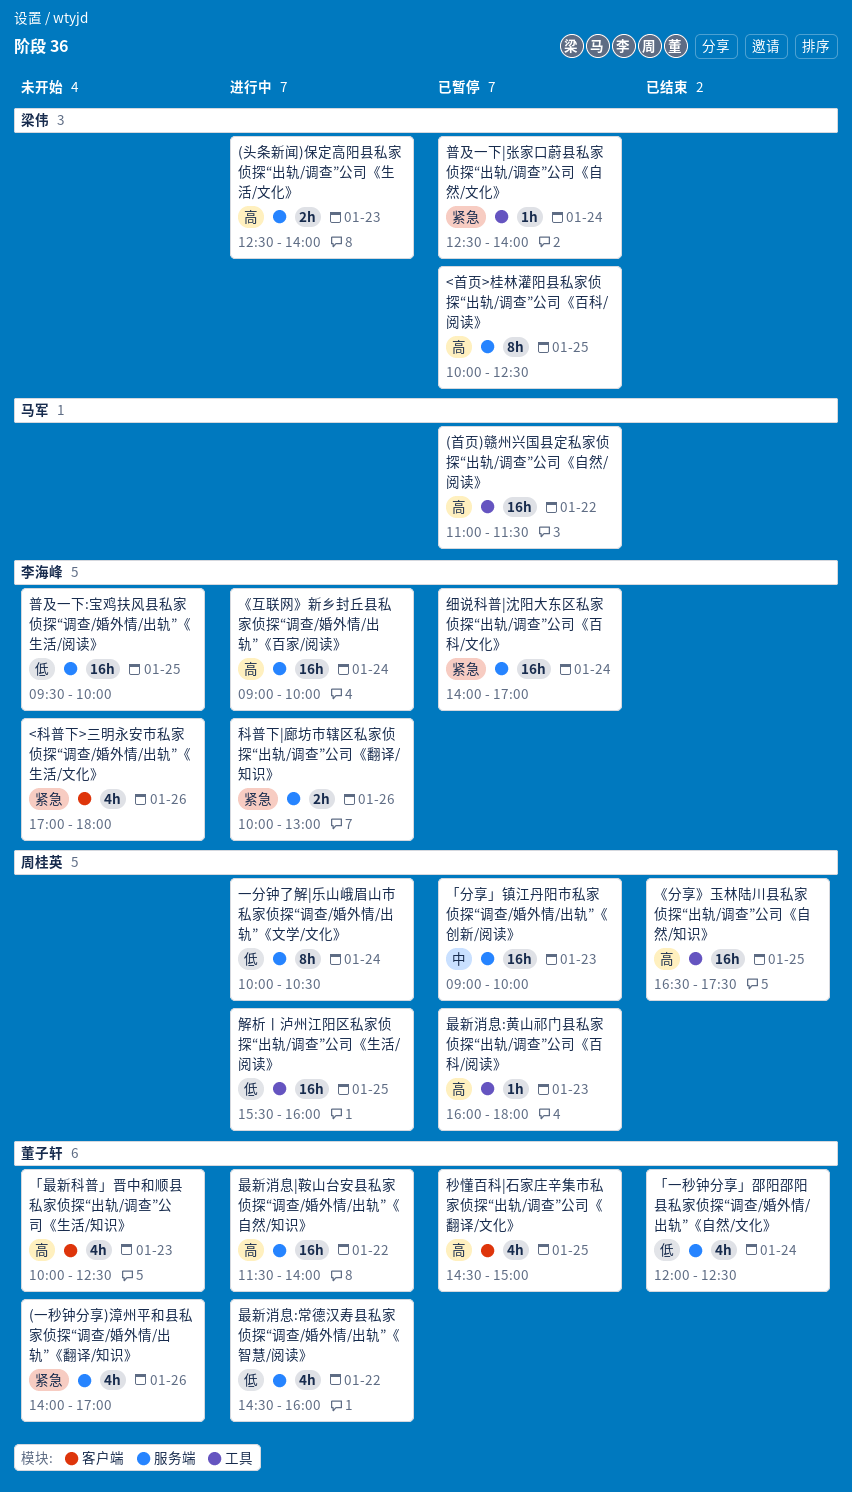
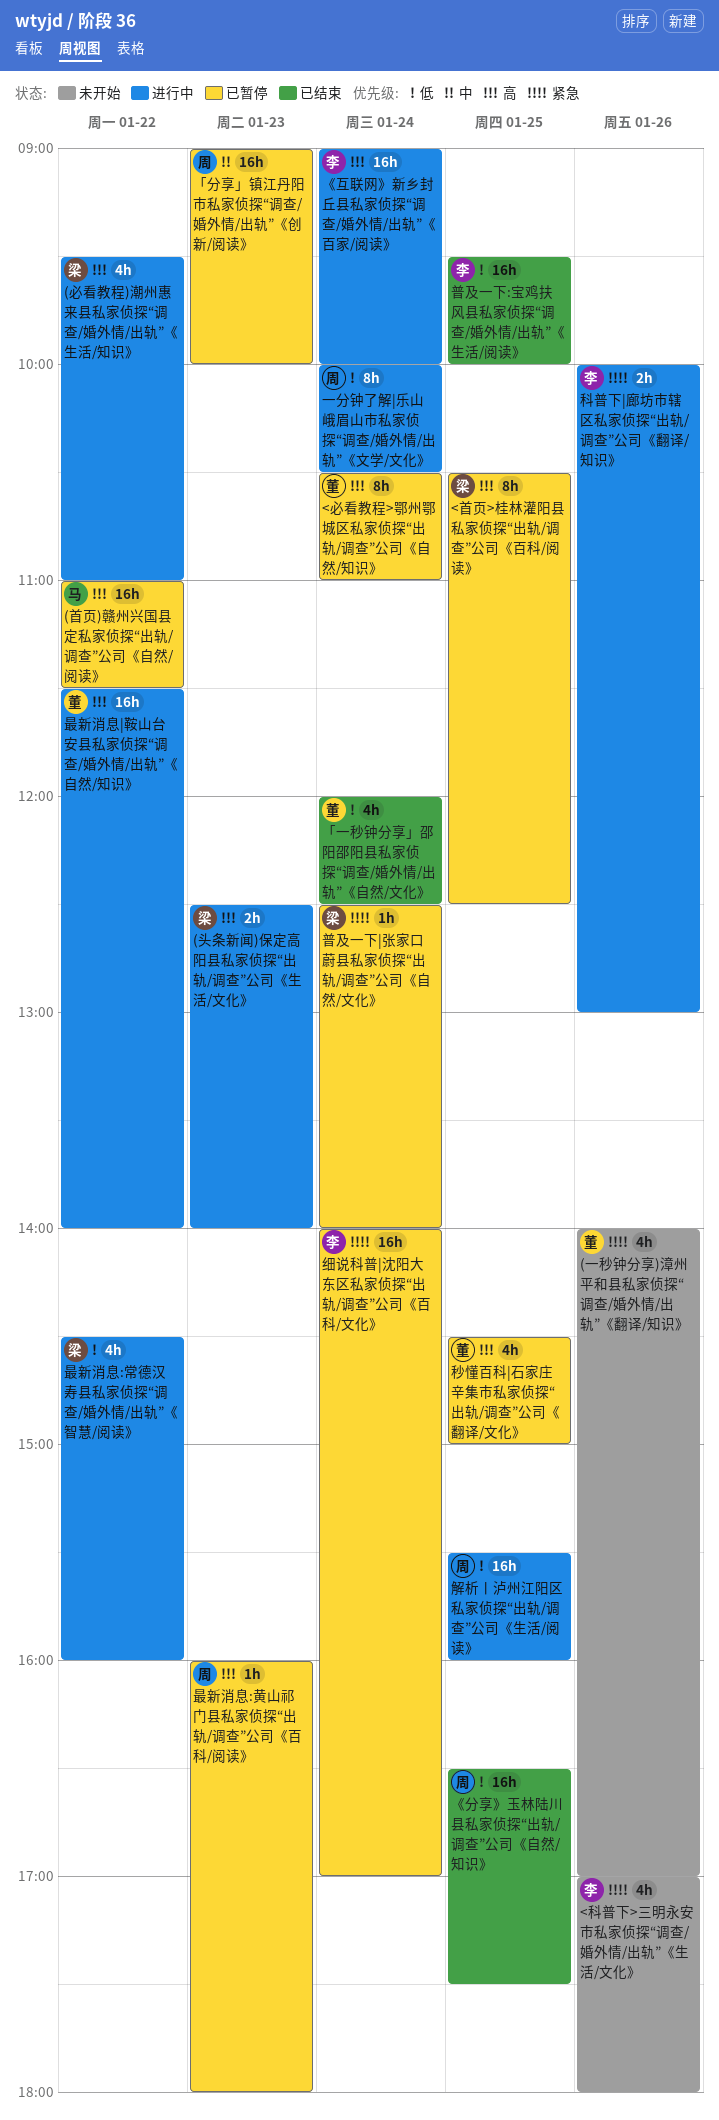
(必看教程)潮州惠来县私家侦探“调查/婚外情/出轨”《生活/知识》: none -> present
<必看教程>鄂州鄂城区私家侦探“出轨/调查”公司《自然/知识》: none -> present
<首页>桂林灌阳县私家侦探“出轨/调查”公司《百科/阅读》, begins: 10:00 -> 10:30
《分享》玉林陆川县私家侦探“出轨/调查”公司《自然/知识》, priority: 高 -> 低
「最新科普」晋中和顺县私家侦探“出轨/调查”公司《生活/知识》: present -> none
普及一下:宝鸡扶风县私家侦探“调查/婚外情/出轨”《生活/阅读》, status: 未开始 -> 已结束
最新消息:常德汉寿县私家侦探“调查/婚外情/出轨”《智慧/阅读》, owner: 董子轩 -> 梁伟

